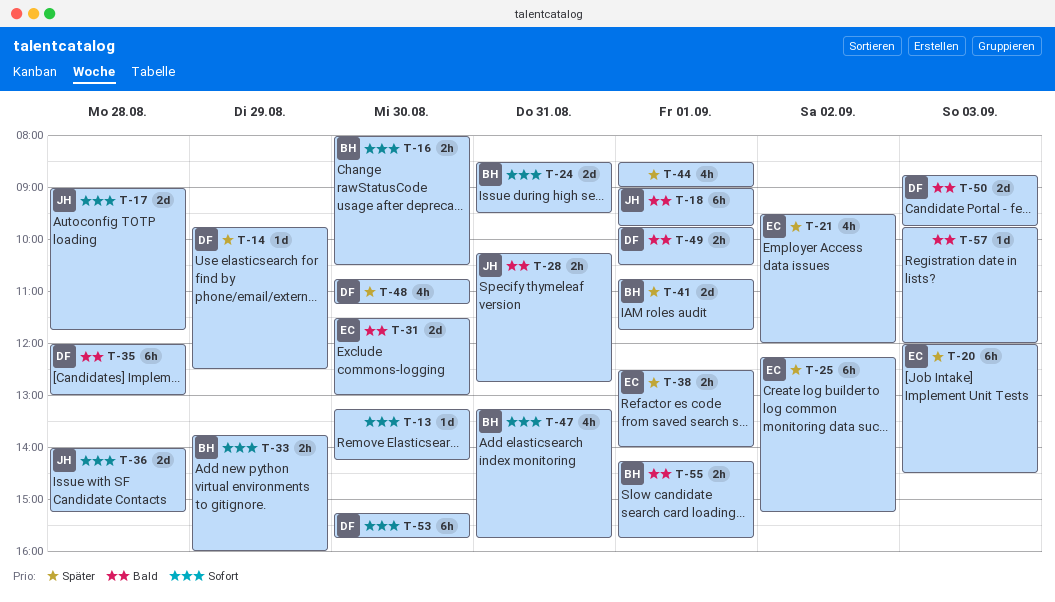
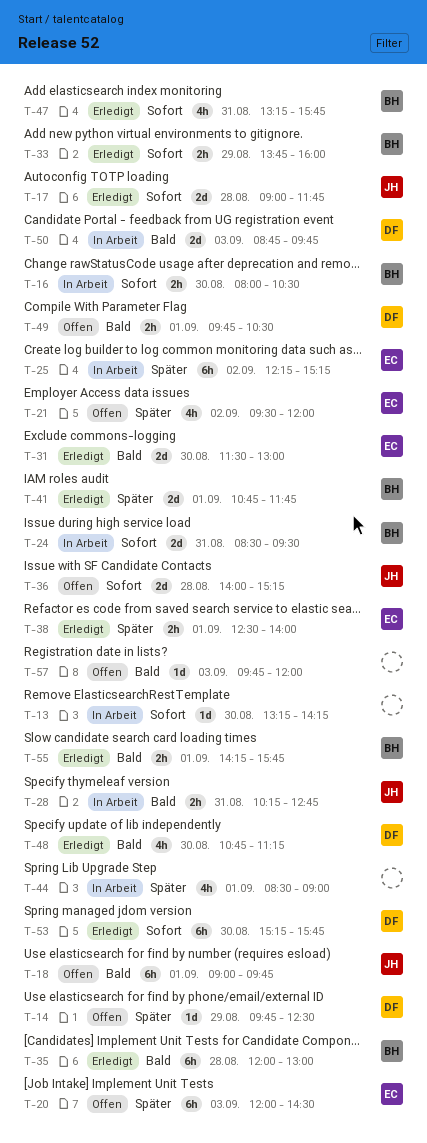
T-35, owner: DF -> BH
T-48, priority: Später -> Bald

